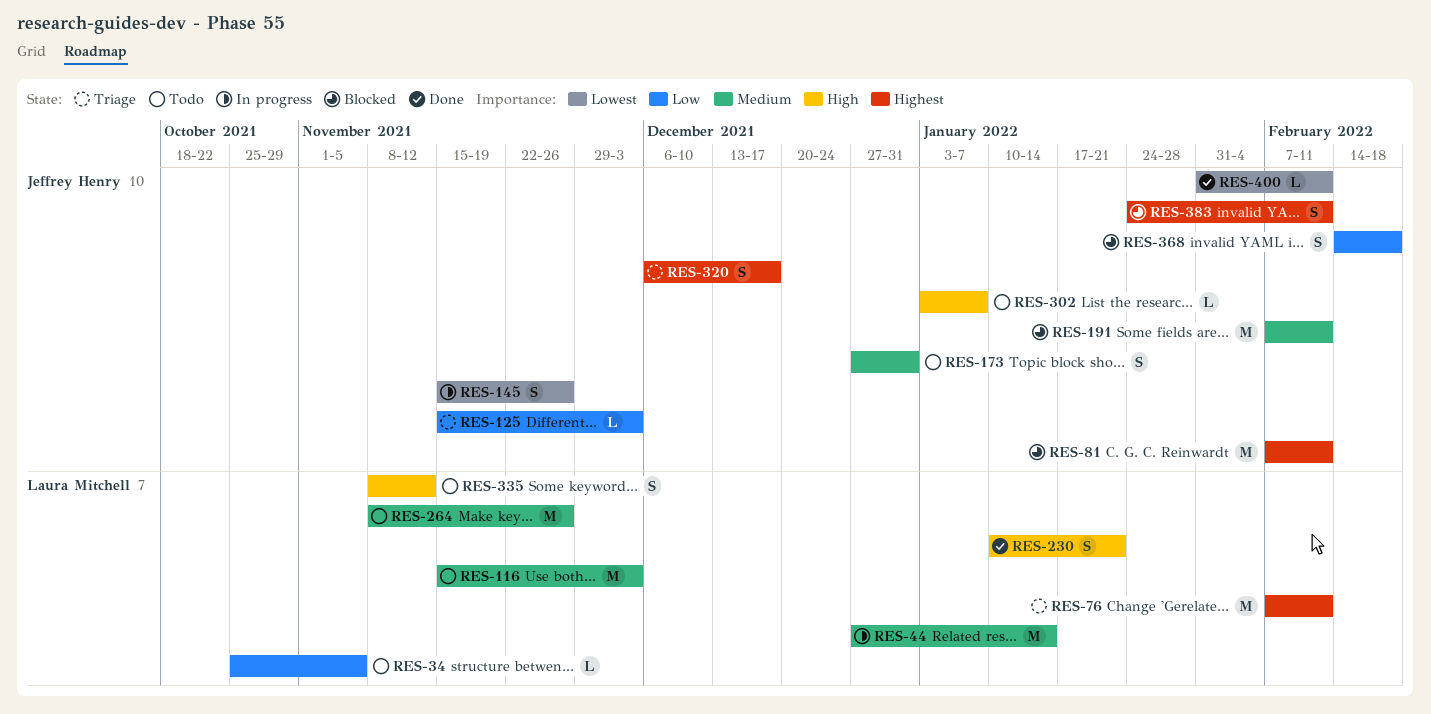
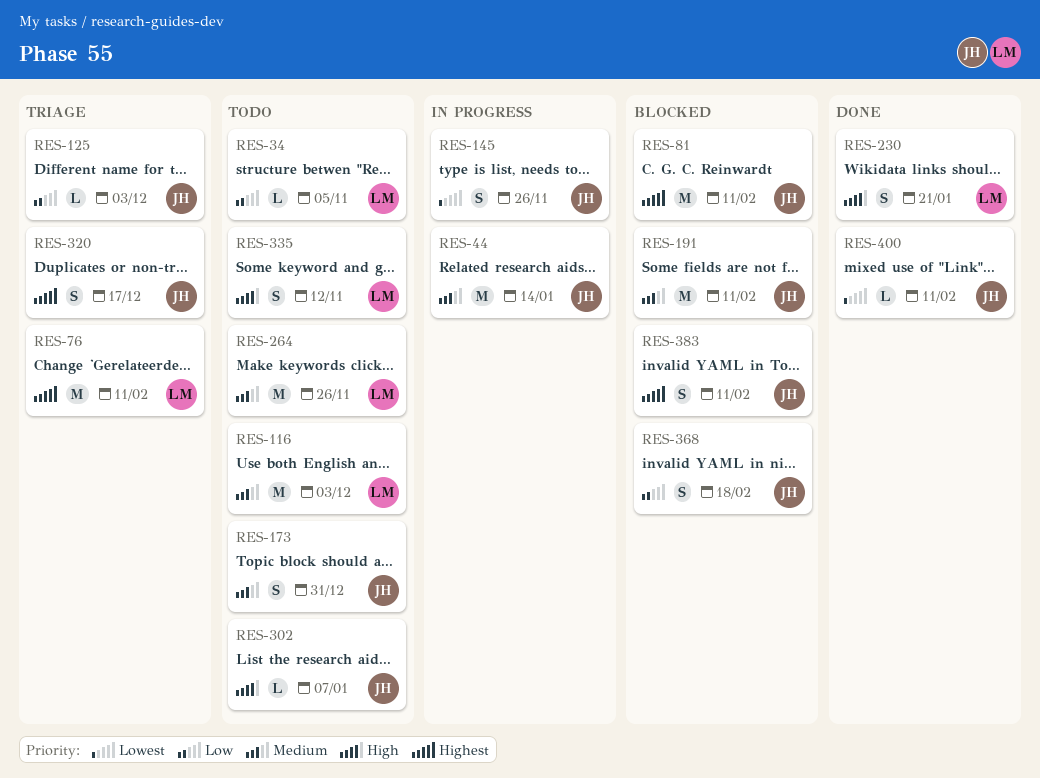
RES-44, owner: Laura Mitchell -> Jeffrey Henry

